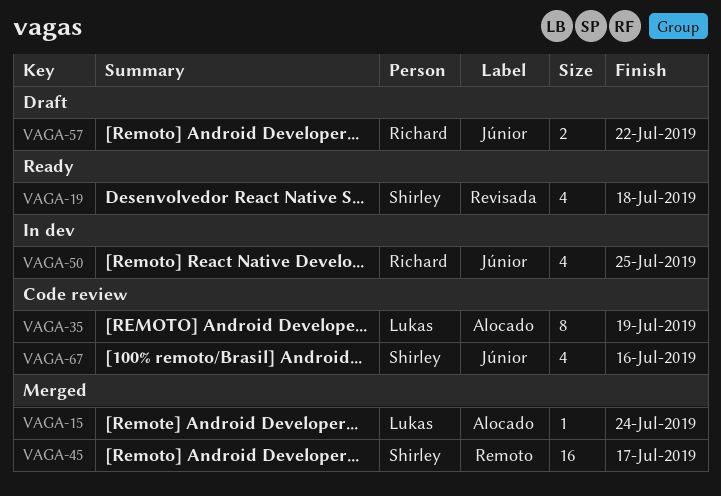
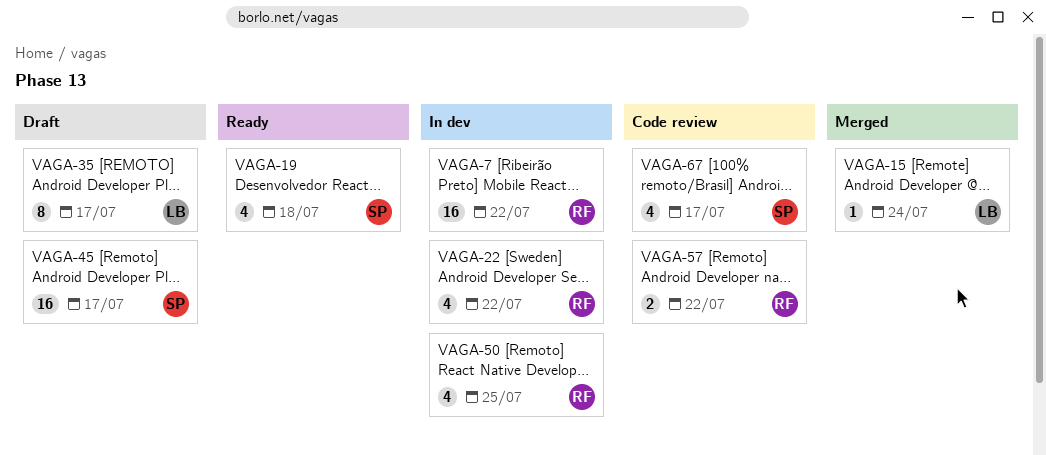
VAGA-7: none -> present
VAGA-22: none -> present
VAGA-35, status: Code review -> Draft
VAGA-35, due: Jul 19 -> Jul 17
VAGA-45, status: Merged -> Draft
VAGA-57, status: Draft -> Code review
VAGA-67, due: Jul 16 -> Jul 17

